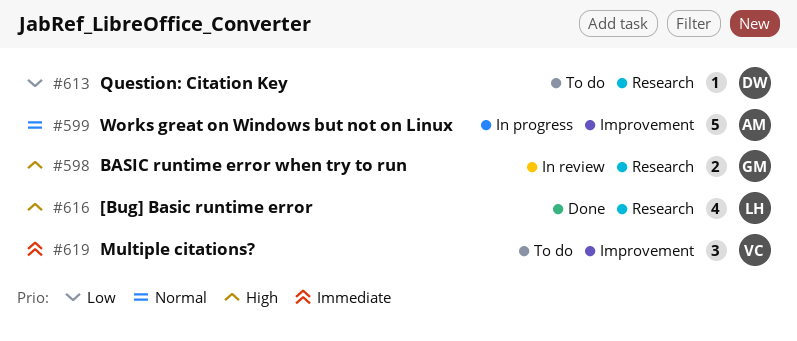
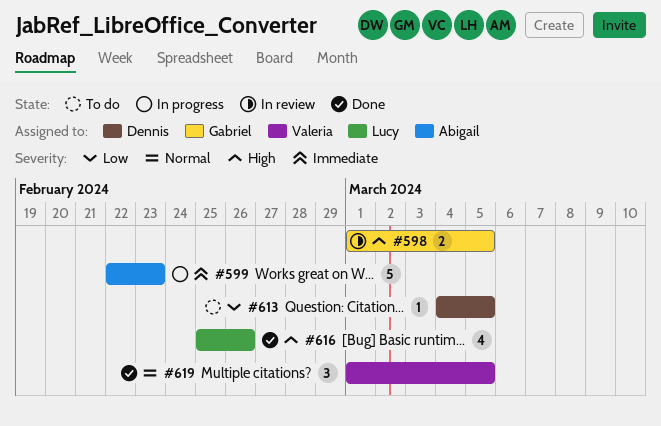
#599, priority: Normal -> Immediate
#619, status: To do -> Done
#619, priority: Immediate -> Normal

